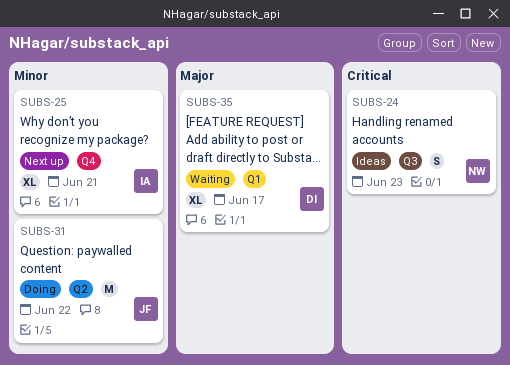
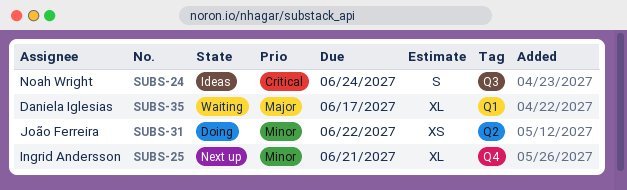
SUBS-24, due: Jun 23 -> Jun 24
SUBS-31, estimate: M -> XS

